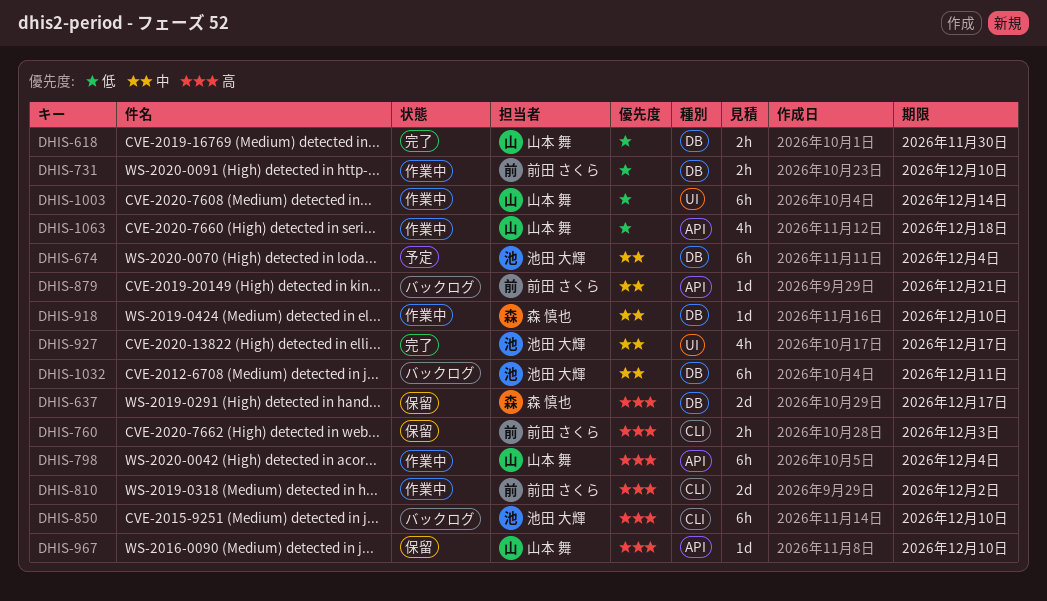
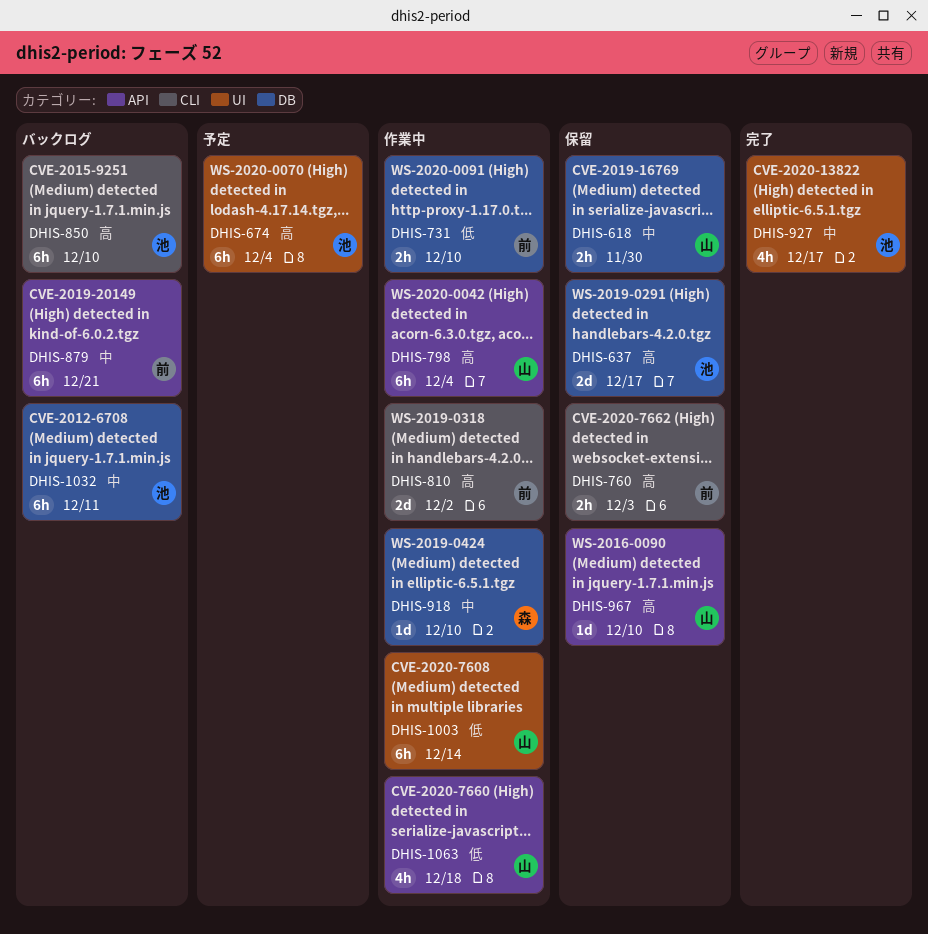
DHIS-618, status: 完了 -> 保留
DHIS-618, priority: 低 -> 中
DHIS-637, owner: 森 慎也 -> 池田 大輝
DHIS-674, priority: 中 -> 高
DHIS-674, label: DB -> UI
DHIS-879, estimate: 1d -> 6h

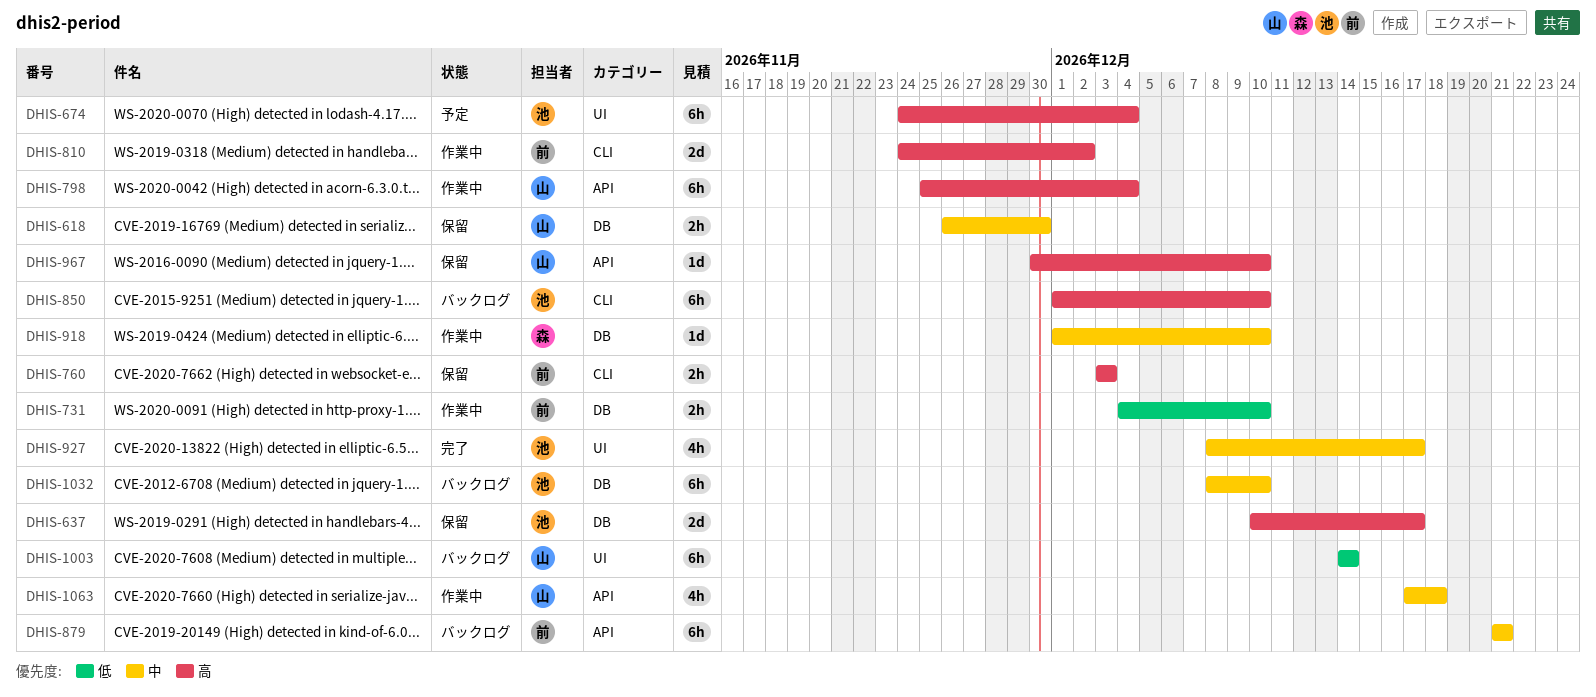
DHIS-1003, status: 作業中 -> バックログ
DHIS-1032, due: Dec 11 -> Dec 10
DHIS-1063, priority: 低 -> 中

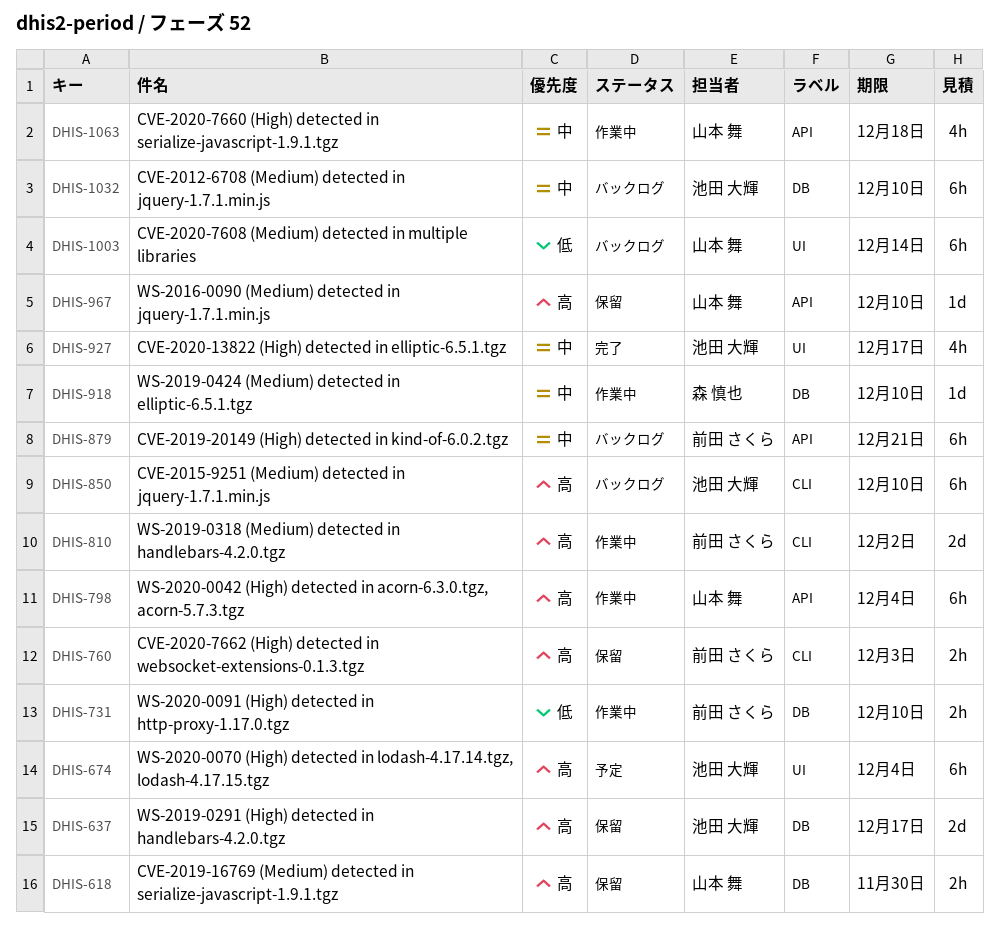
DHIS-618, priority: 中 -> 高

